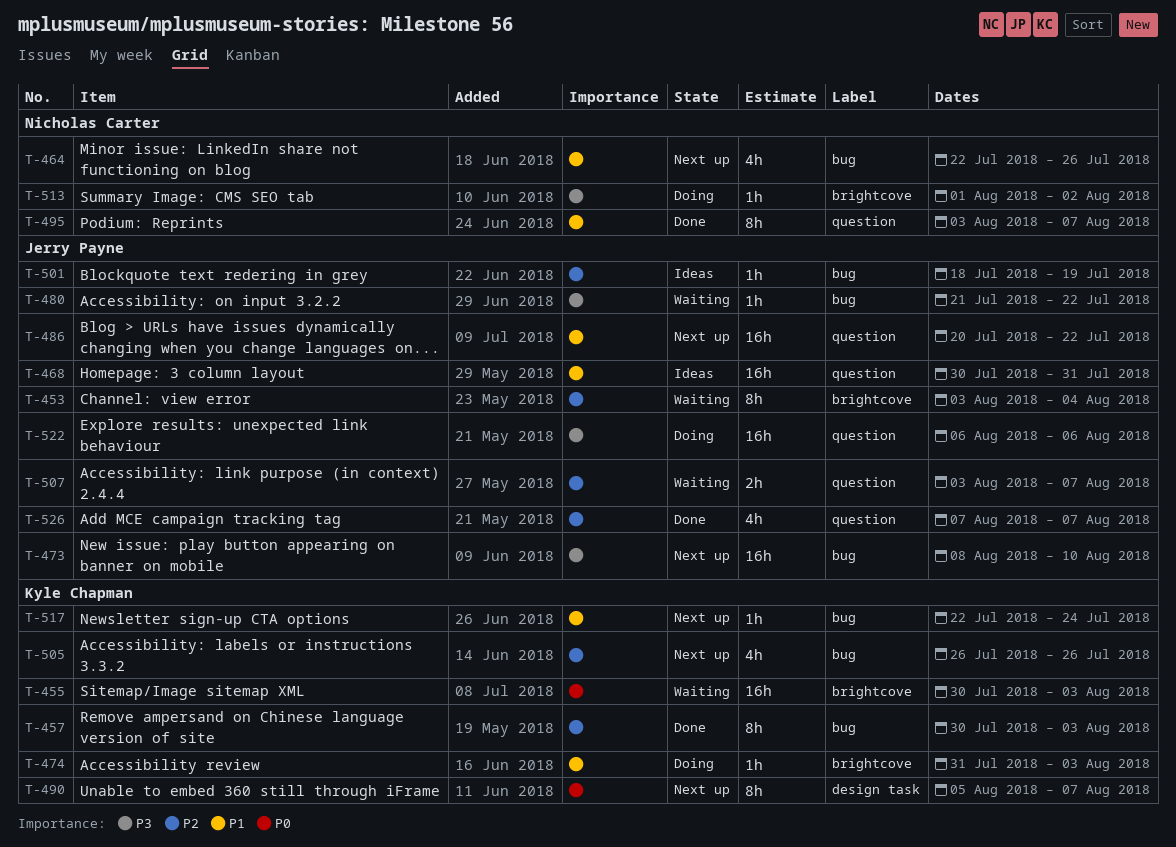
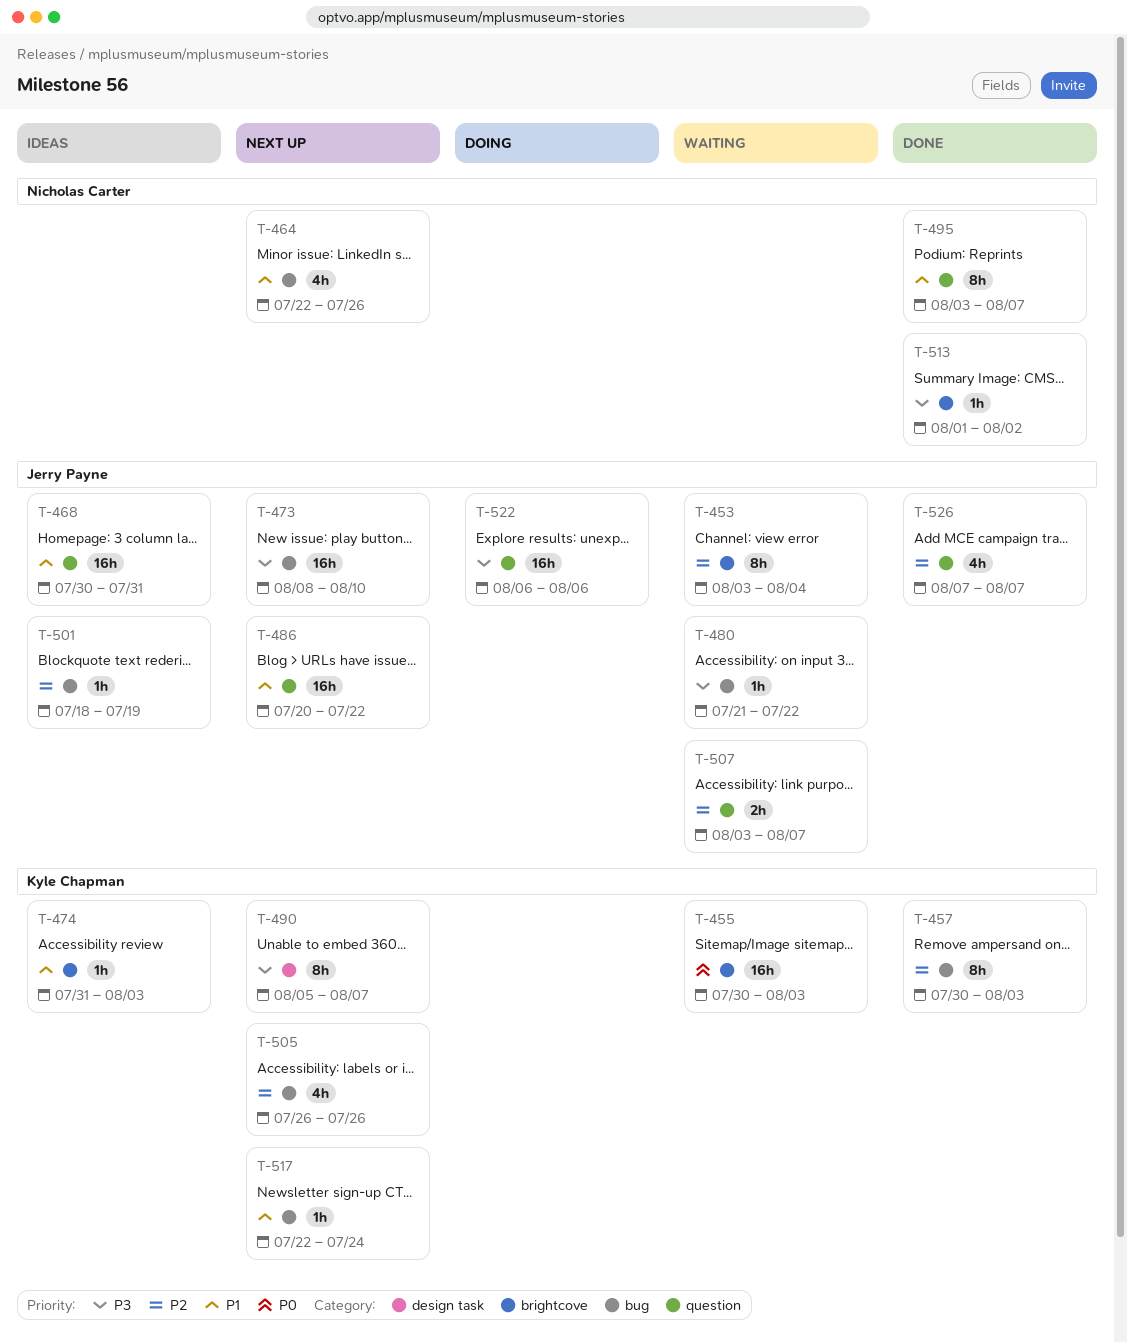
T-474, status: Doing -> Ideas
T-490, priority: P0 -> P3
T-513, status: Doing -> Done

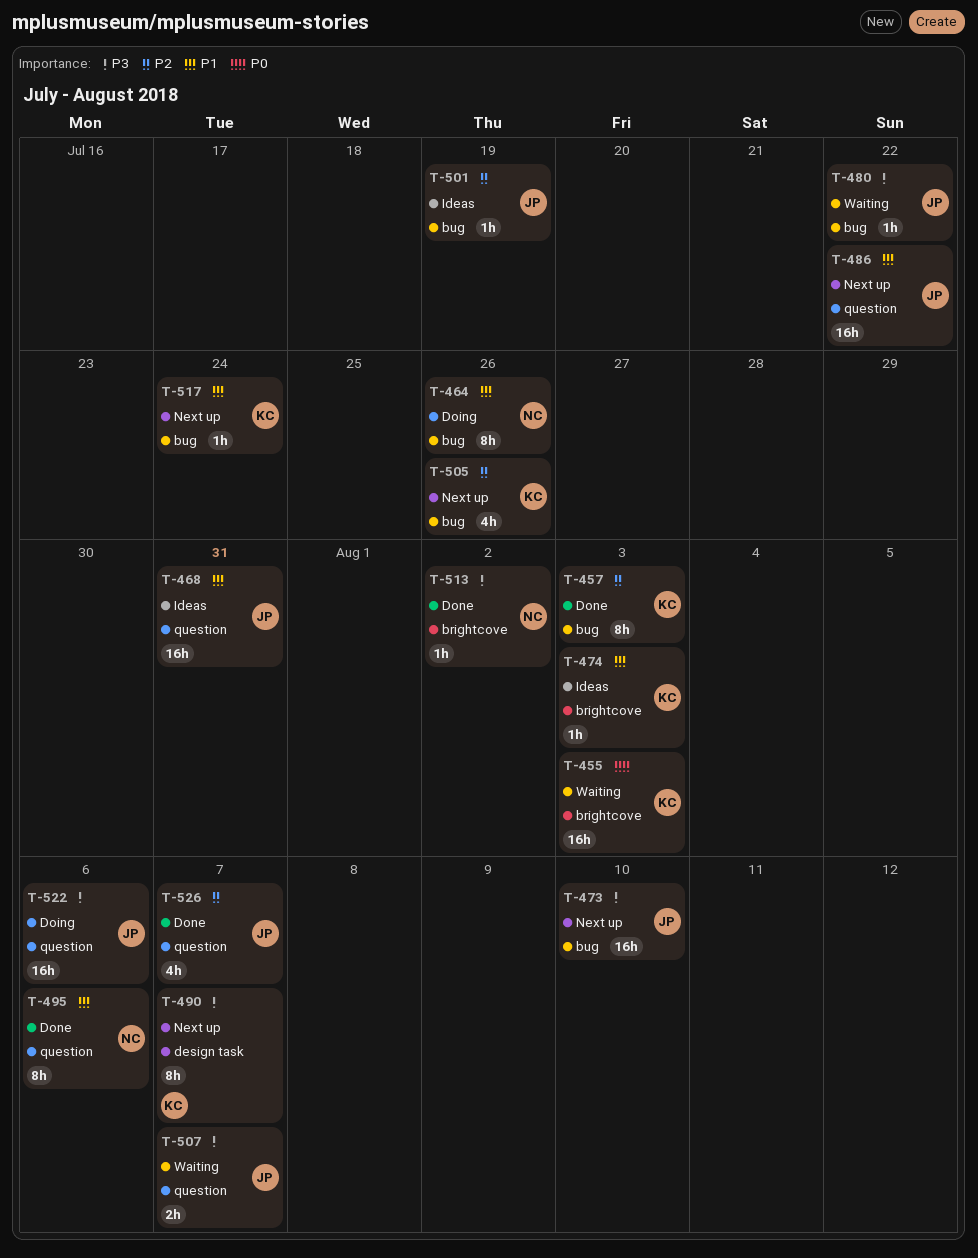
T-453: present -> none
T-464, status: Next up -> Doing
T-464, estimate: 4h -> 8h
T-495, due: Aug 7 -> Aug 6
T-507, priority: P2 -> P3

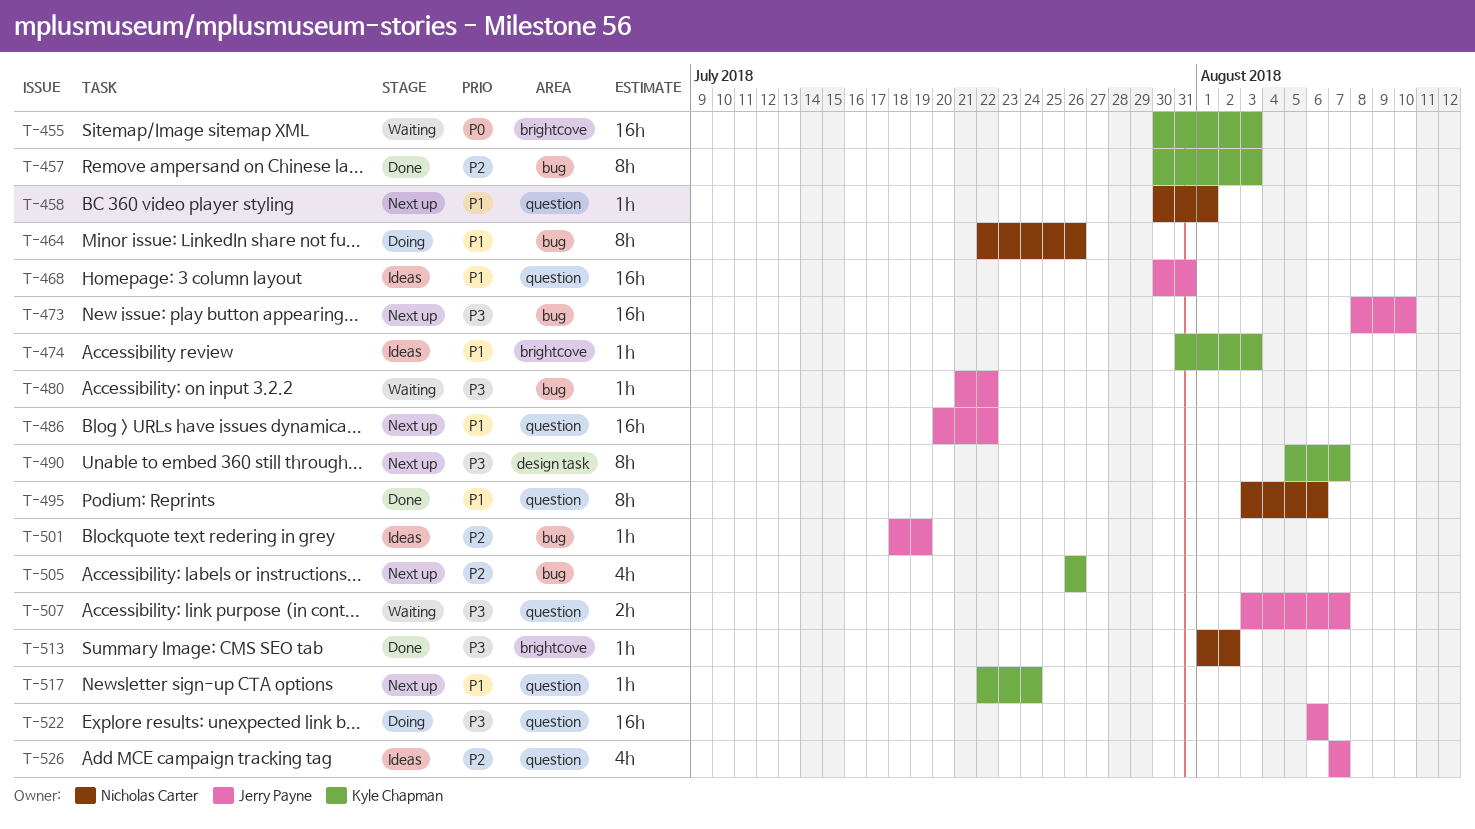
T-458: none -> present
T-517, label: bug -> question
T-526, status: Done -> Ideas

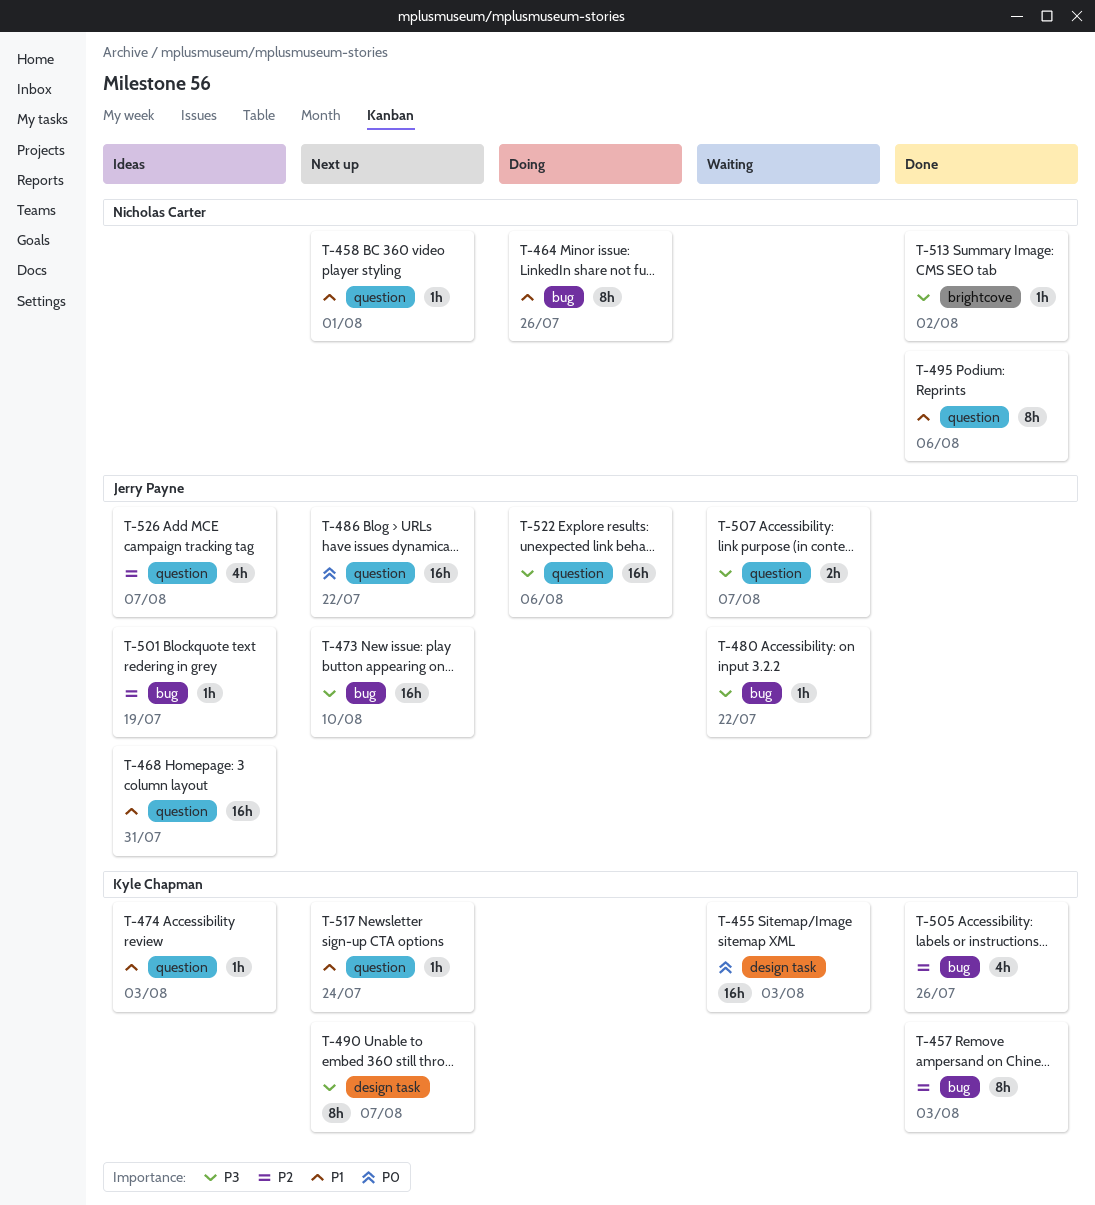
T-455, label: brightcove -> design task
T-474, label: brightcove -> question
T-486, priority: P1 -> P0
T-505, status: Next up -> Done

